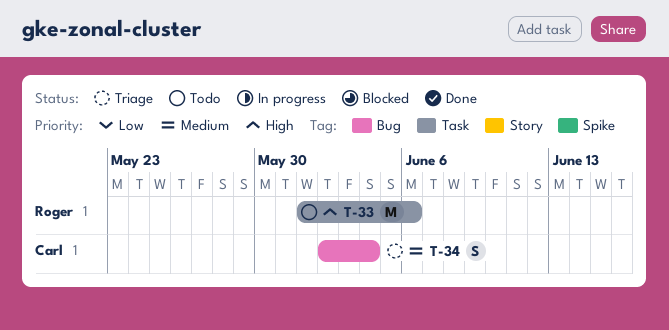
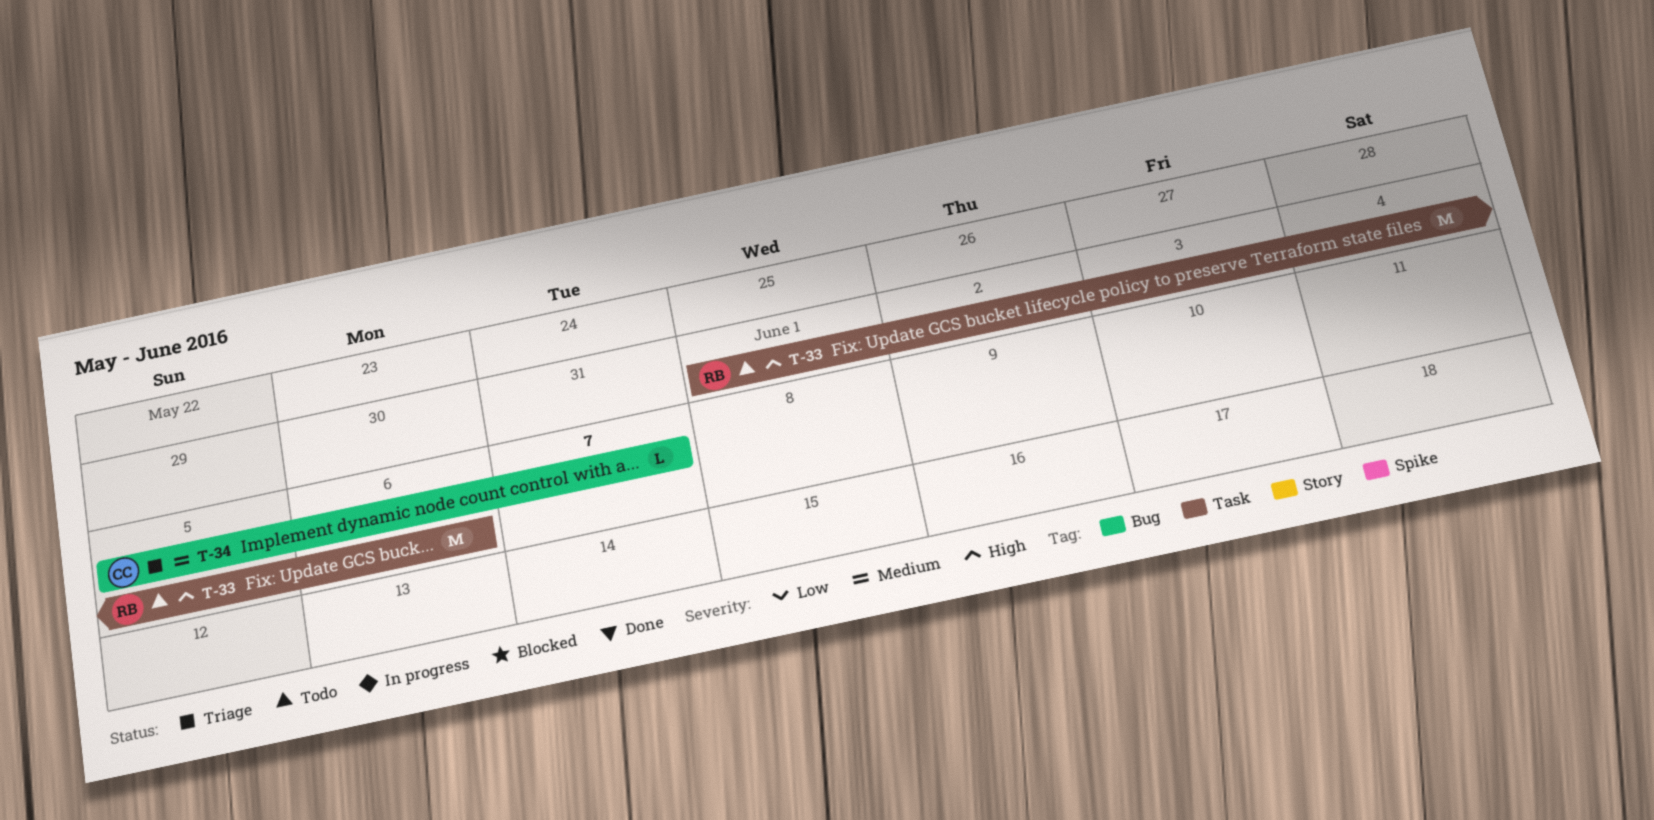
T-34, estimate: S -> L
T-34, start: Jun 2 -> Jun 5
T-34, due: Jun 4 -> Jun 7

